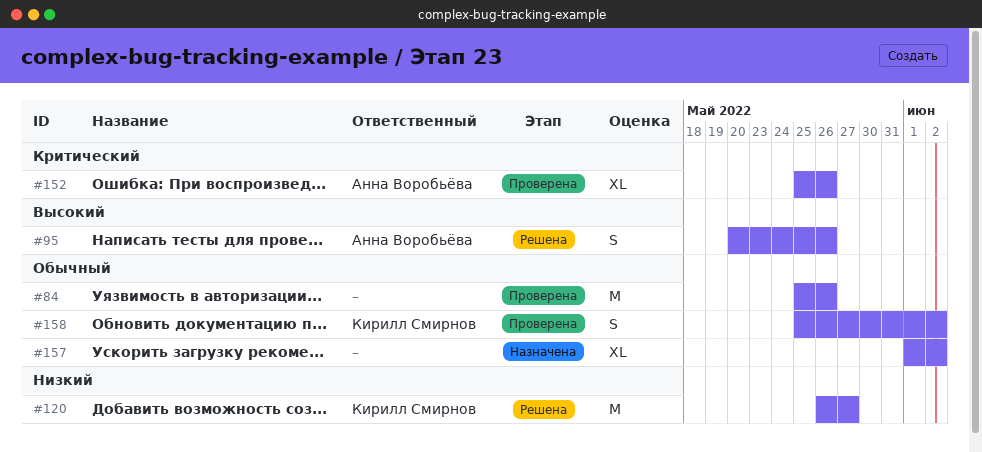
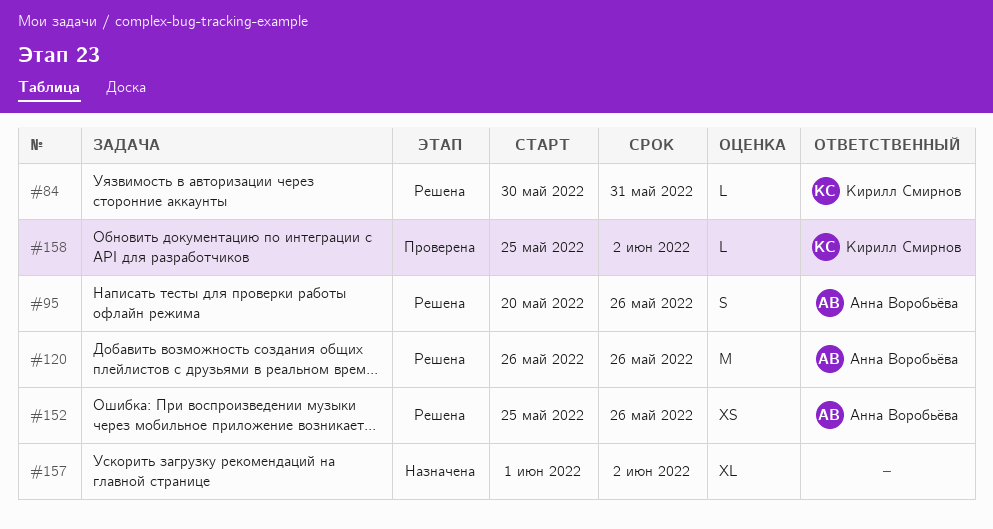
#84, status: Проверена -> Решена
#84, owner: none -> Кирилл Смирнов
#84, estimate: M -> L
#84, start: May 25 -> May 30
#84, due: May 26 -> May 31
#120, owner: Кирилл Смирнов -> Анна Воробьёва
#120, due: May 27 -> May 26
#152, status: Проверена -> Решена
#152, estimate: XL -> XS
#158, estimate: S -> L

